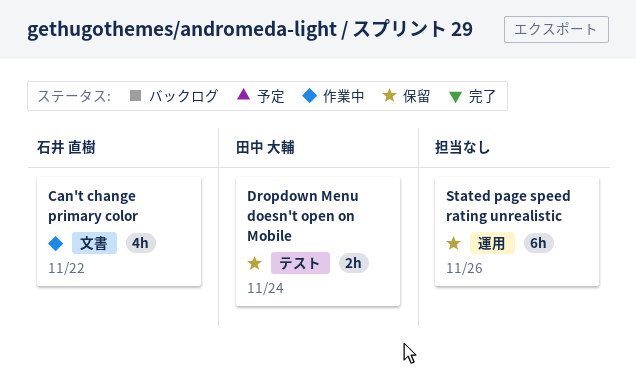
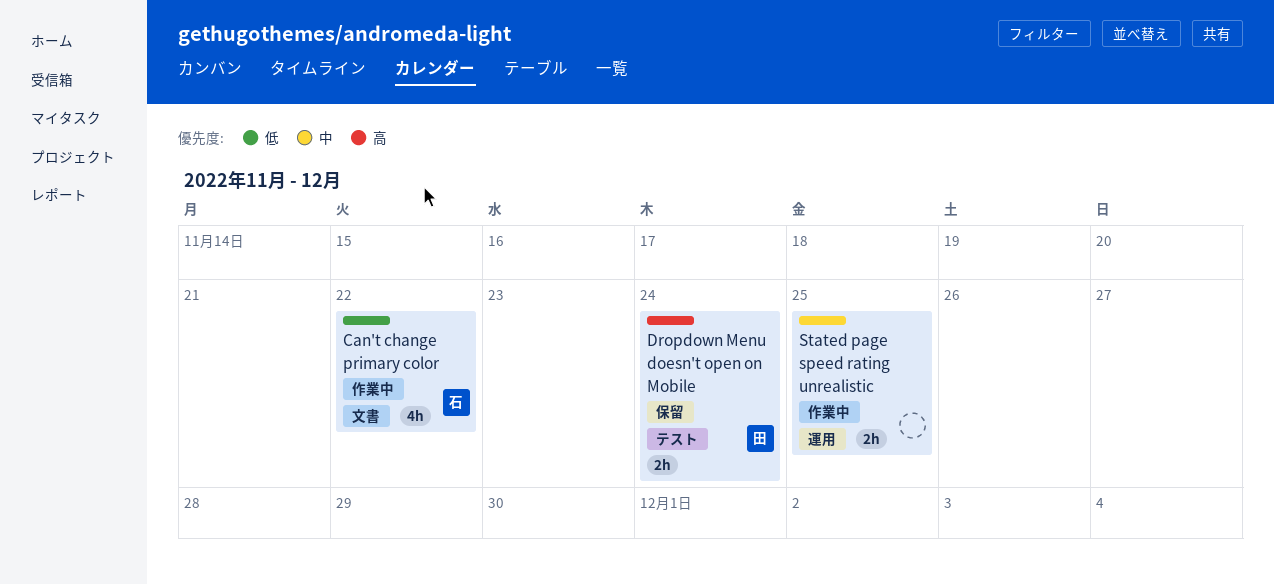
Stated page speed rating unrealistic, status: 保留 -> 作業中
Stated page speed rating unrealistic, estimate: 6h -> 2h
Stated page speed rating unrealistic, due: Nov 26 -> Nov 25

